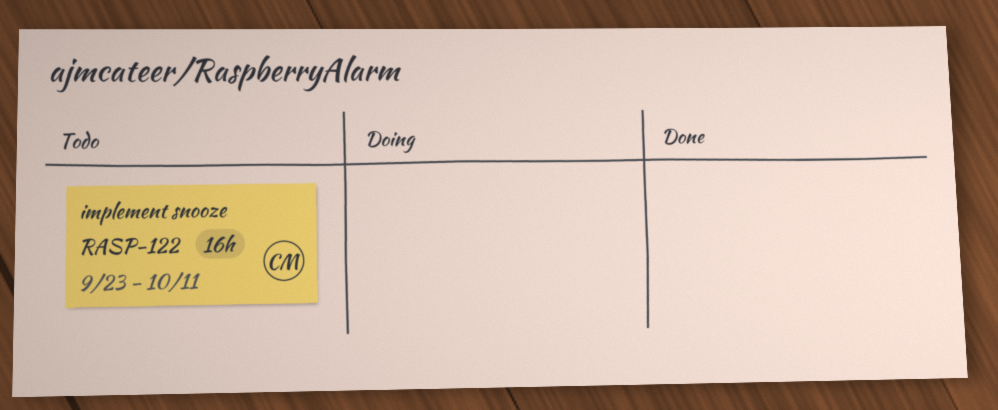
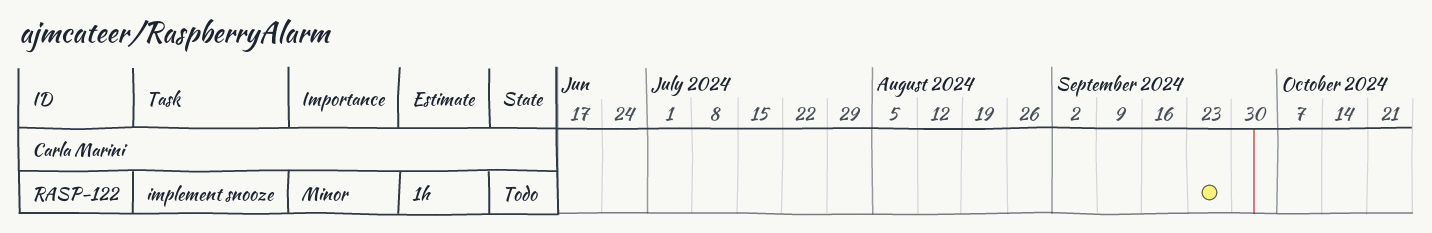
RASP-122, estimate: 16h -> 1h
RASP-122, due: Oct 11 -> Sep 27

